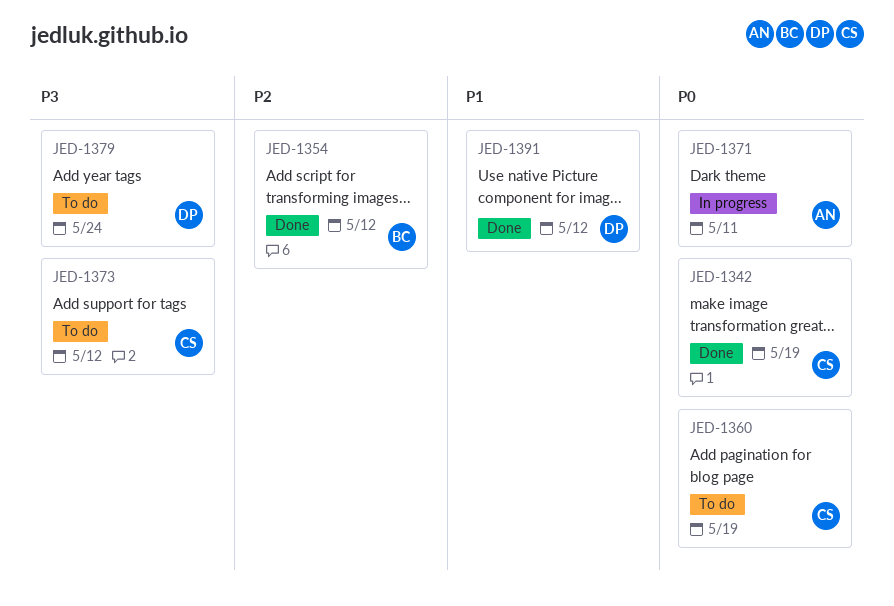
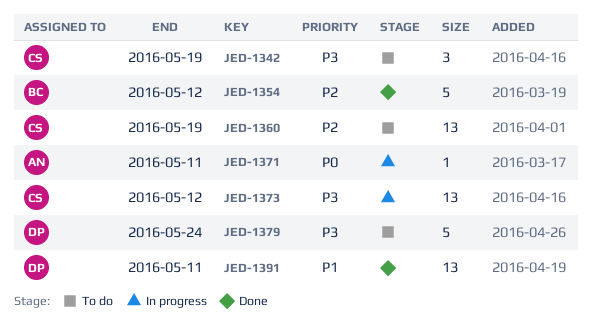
JED-1342, status: Done -> To do
JED-1342, priority: P0 -> P3
JED-1360, priority: P0 -> P2
JED-1373, status: To do -> In progress
JED-1391, due: May 12 -> May 11

